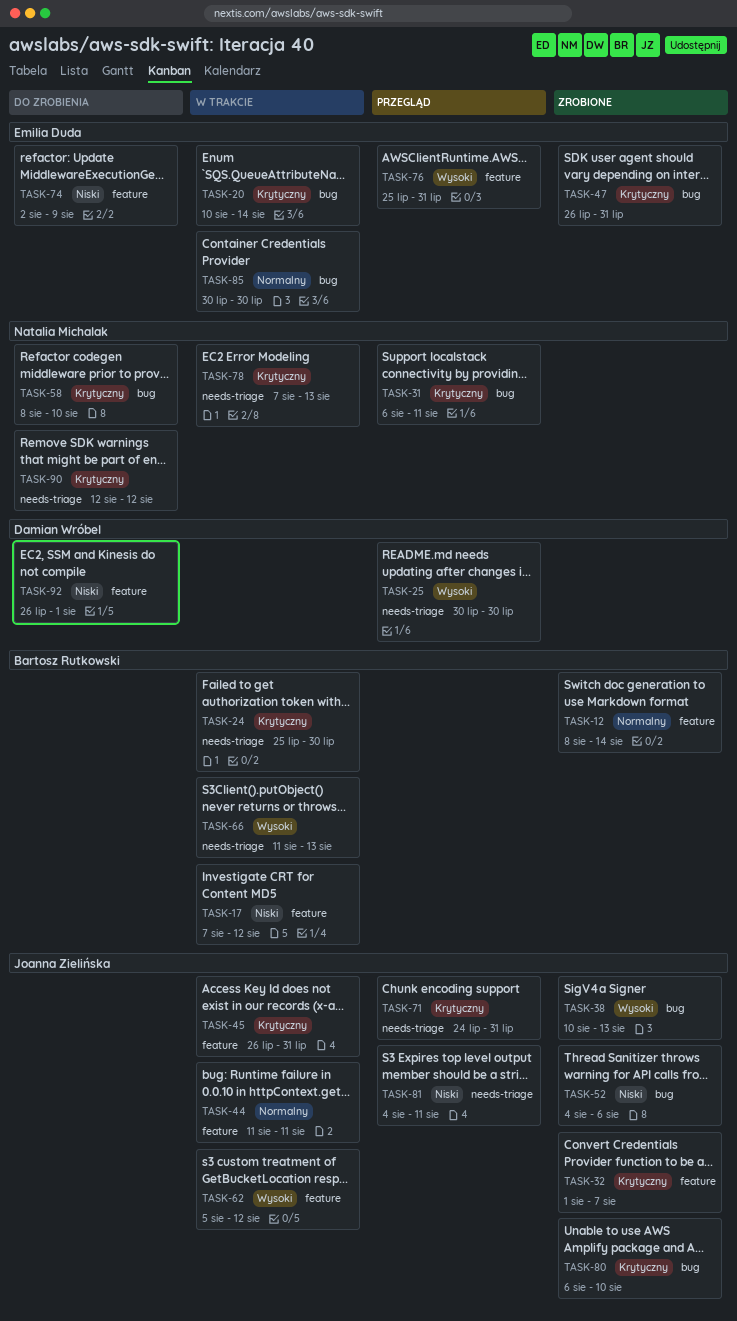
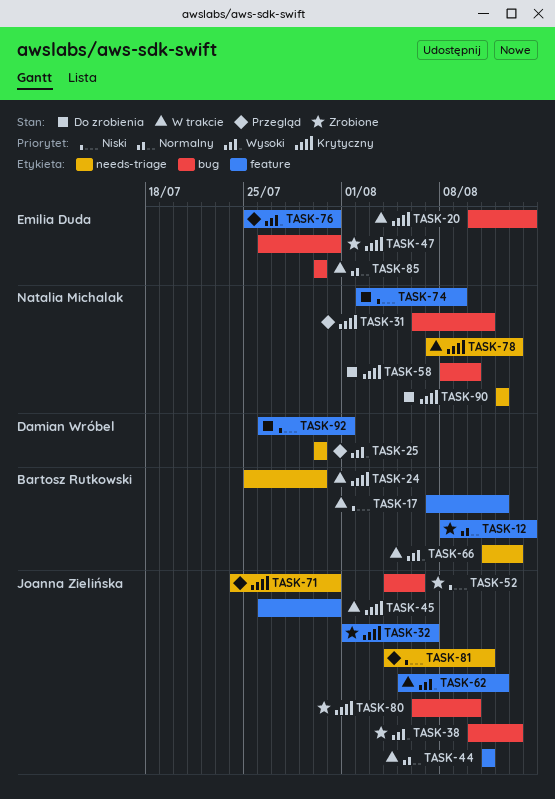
TASK-74, owner: Emilia Duda -> Natalia Michalak

